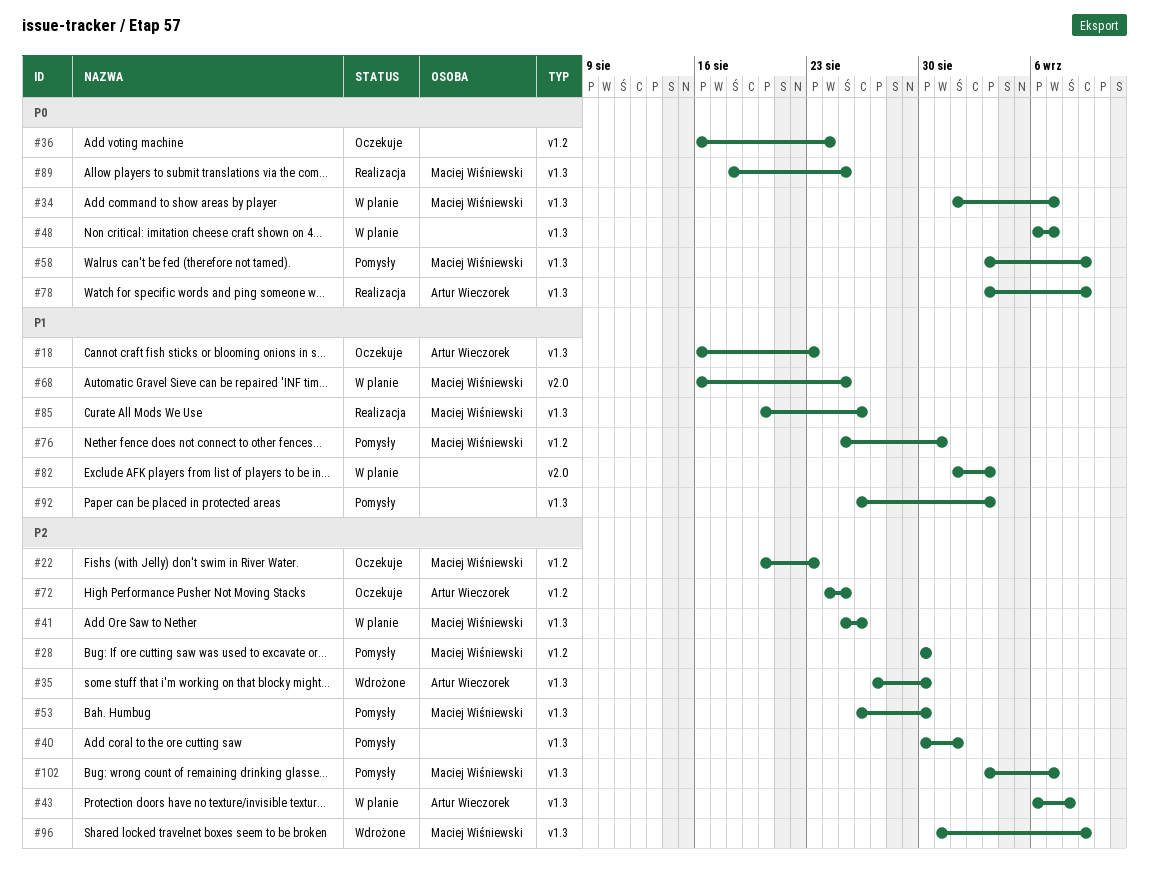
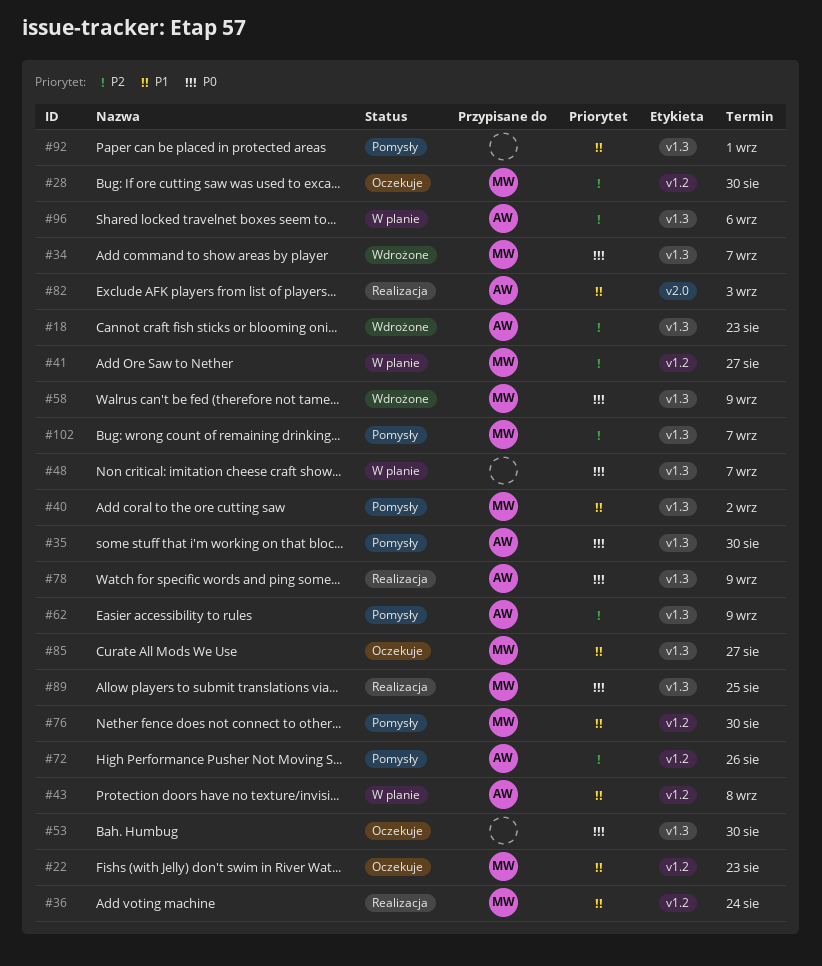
#18, status: Oczekuje -> Wdrożone
#18, priority: P1 -> P2
#22, priority: P2 -> P1
#28, status: Pomysły -> Oczekuje
#34, status: W planie -> Wdrożone
#35, status: Wdrożone -> Pomysły
#35, priority: P2 -> P0
#36, status: Oczekuje -> Realizacja
#36, owner: none -> Maciej Wiśniewski
#36, priority: P0 -> P1
#40, owner: none -> Maciej Wiśniewski
#40, priority: P2 -> P1
#40, due: Sep 1 -> Sep 2
#41, label: v1.3 -> v1.2
#41, due: Aug 26 -> Aug 27
#43, priority: P2 -> P1
#43, label: v1.3 -> v1.2
#53, status: Pomysły -> Oczekuje
#53, owner: Maciej Wiśniewski -> none
#53, priority: P2 -> P0
#58, status: Pomysły -> Wdrożone
#62: none -> present
#68: present -> none
#72, status: Oczekuje -> Pomysły
#72, due: Aug 25 -> Aug 26
#76, due: Aug 31 -> Aug 30
#82, status: W planie -> Realizacja
#82, owner: none -> Artur Wieczorek
#85, status: Realizacja -> Oczekuje
#85, due: Aug 26 -> Aug 27
#92, due: Sep 3 -> Sep 1
#96, status: Wdrożone -> W planie
#96, owner: Maciej Wiśniewski -> Artur Wieczorek
#96, due: Sep 9 -> Sep 6

